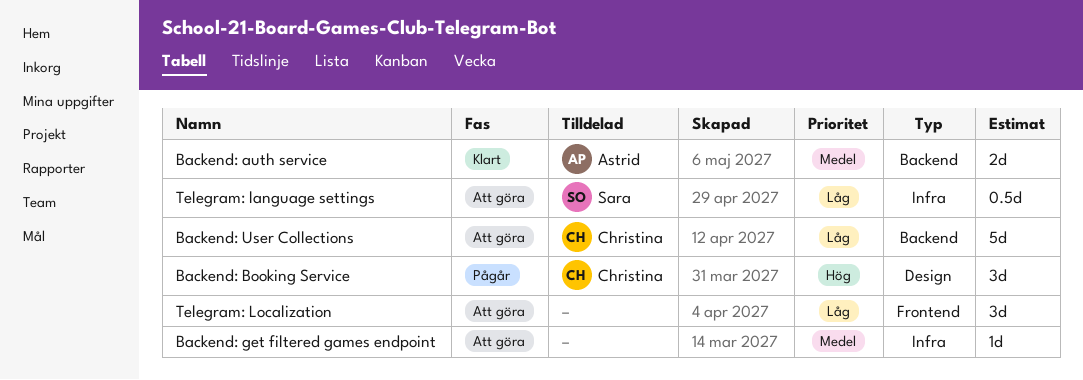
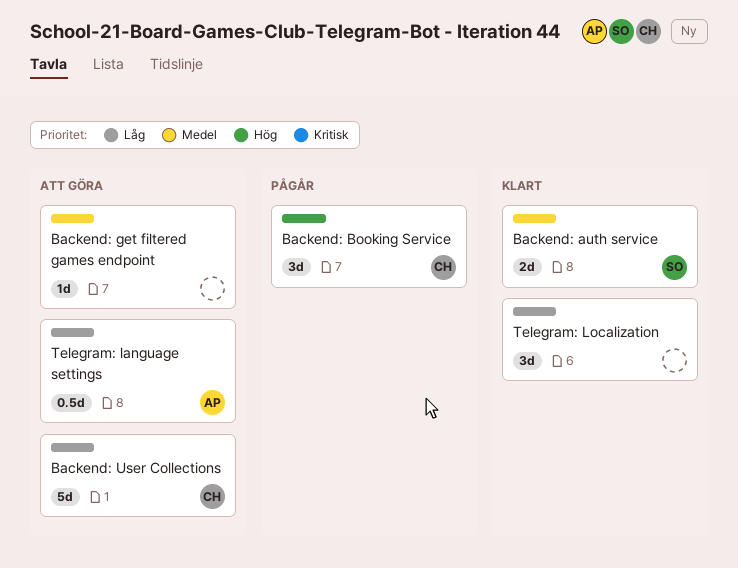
Backend: auth service, owner: Astrid -> Sara
Telegram: language settings, owner: Sara -> Astrid
Telegram: Localization, status: Att göra -> Klart

